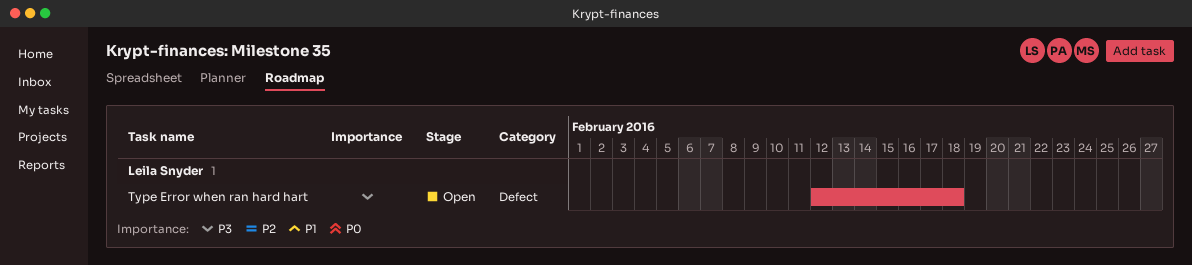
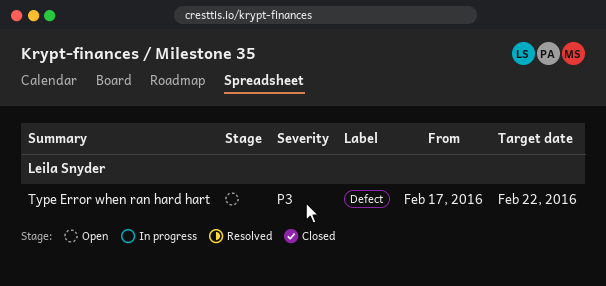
Type Error when ran hard hart, start: Feb 12 -> Feb 17
Type Error when ran hard hart, due: Feb 18 -> Feb 22

